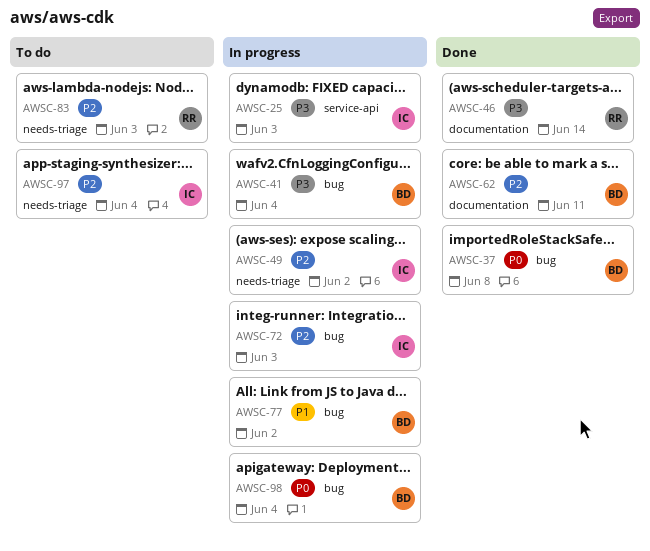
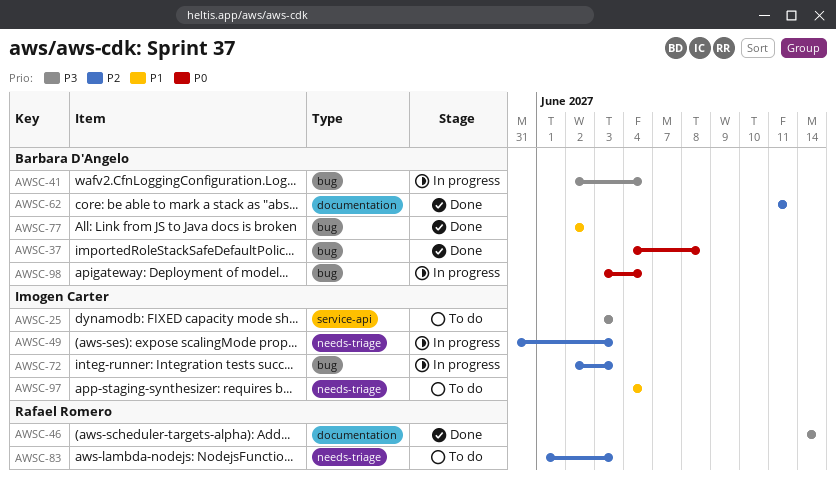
AWSC-25, status: In progress -> To do
AWSC-49, due: Jun 2 -> Jun 3
AWSC-77, status: In progress -> Done
AWSC-97, priority: P2 -> P1

